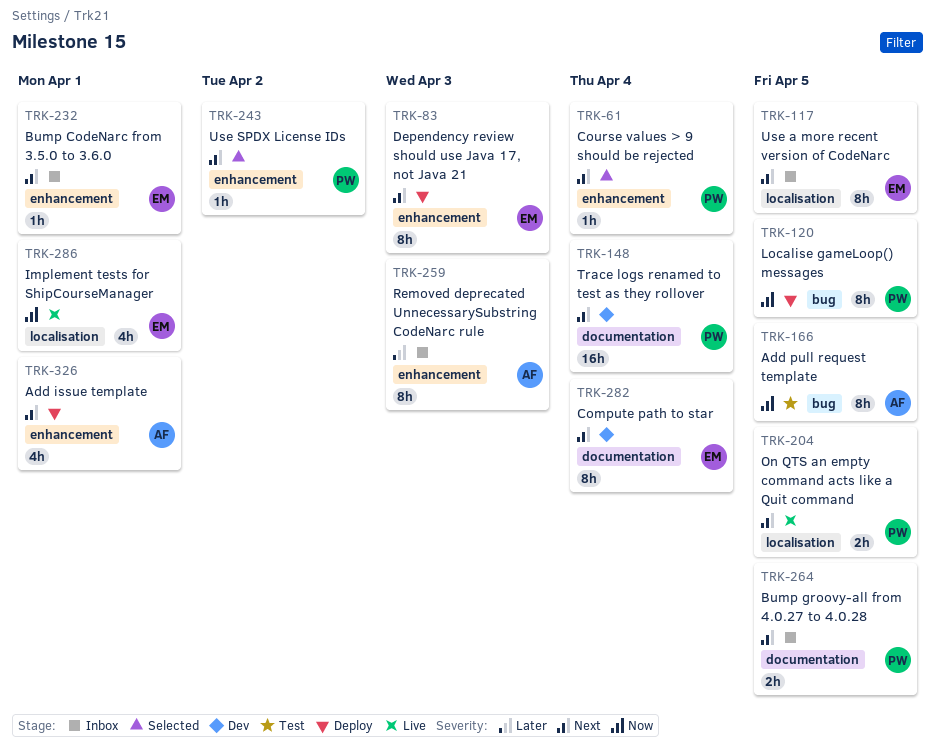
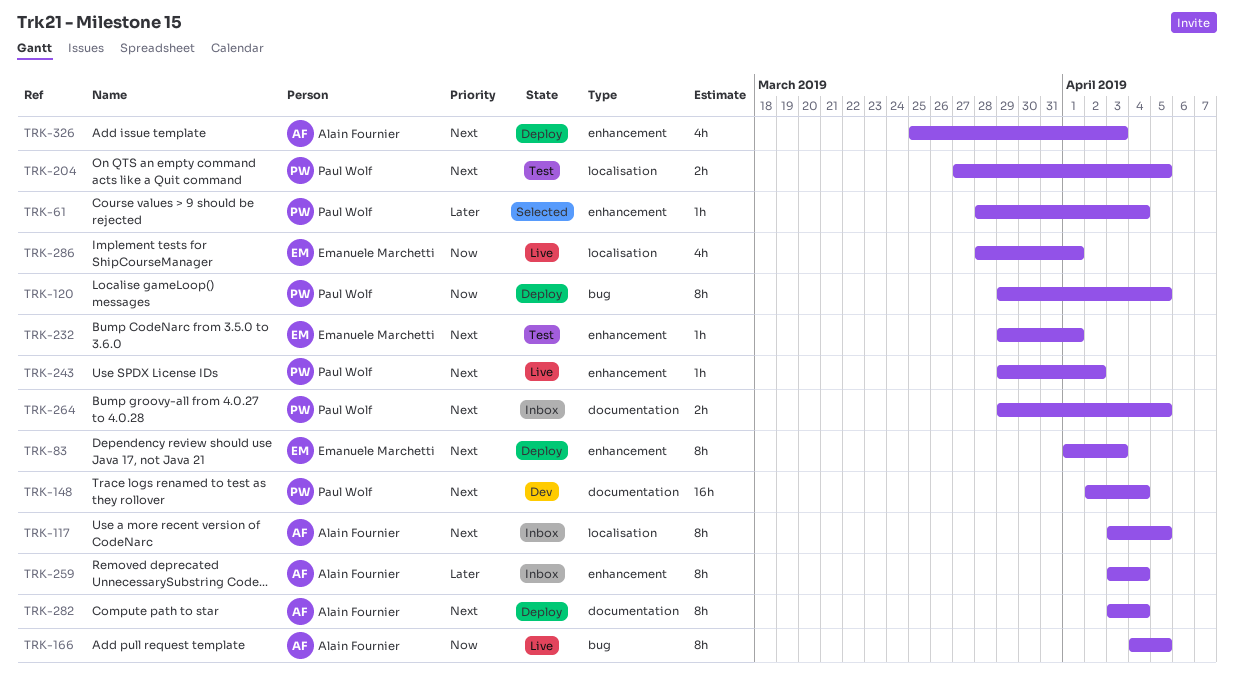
TRK-61, priority: Next -> Later
TRK-117, owner: Emanuele Marchetti -> Alain Fournier
TRK-166, status: Test -> Live
TRK-204, status: Live -> Test
TRK-232, status: Inbox -> Test
TRK-243, status: Selected -> Live
TRK-259, due: Apr 3 -> Apr 4
TRK-282, status: Dev -> Deploy
TRK-282, owner: Emanuele Marchetti -> Alain Fournier
TRK-326, due: Apr 1 -> Apr 3

